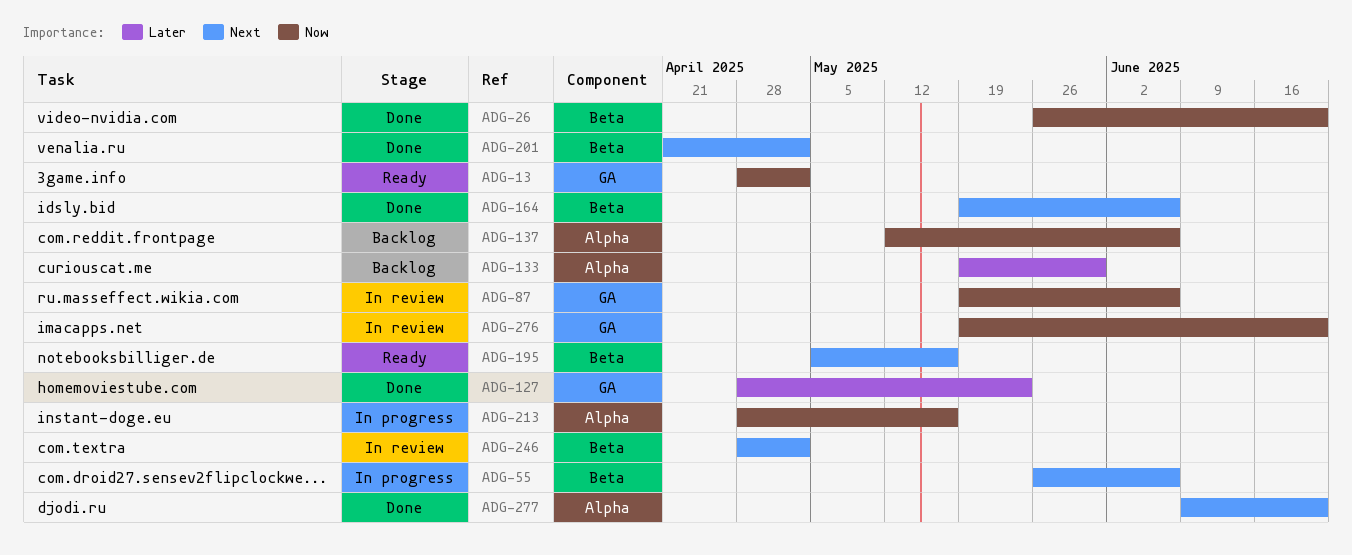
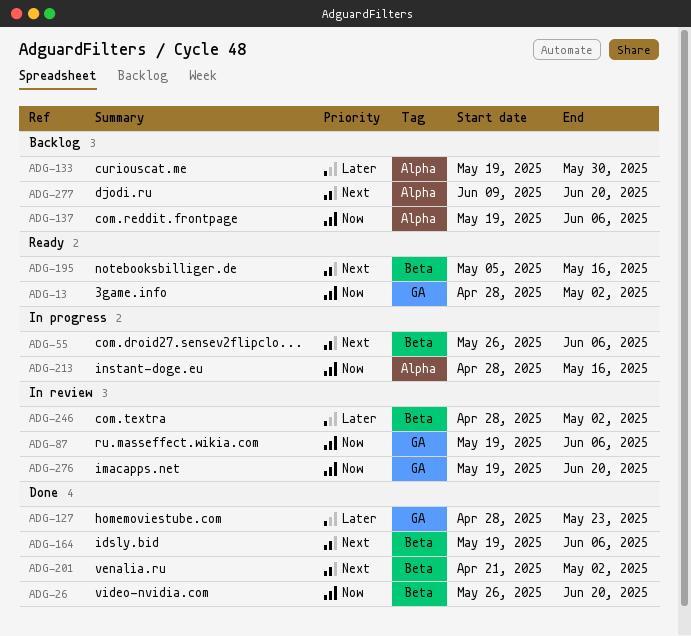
ADG-137, start: May 12 -> May 19
ADG-246, priority: Next -> Later
ADG-277, status: Done -> Backlog

